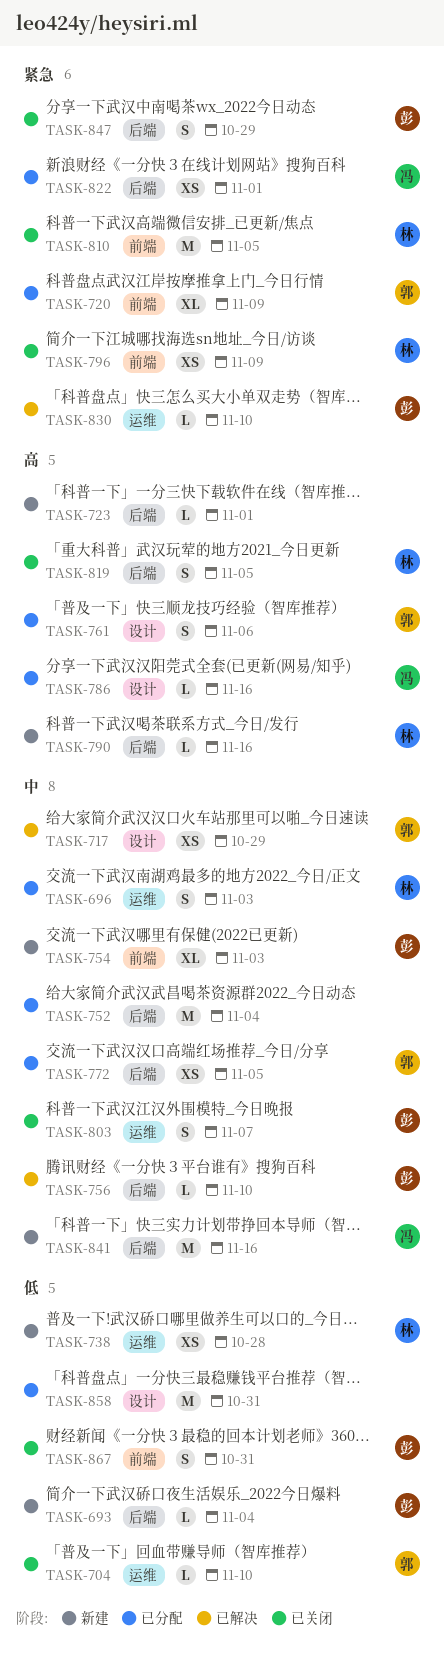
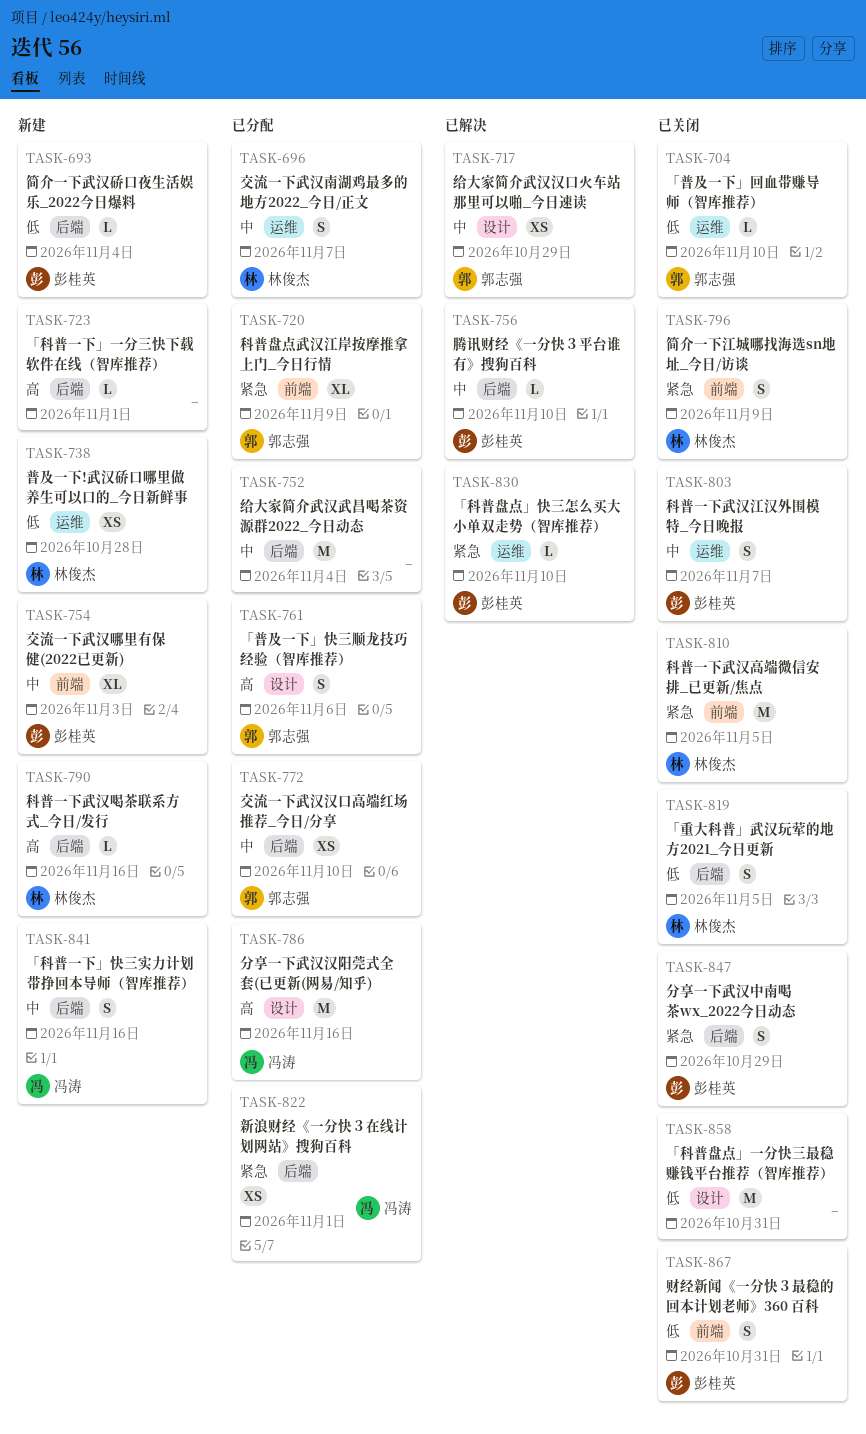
TASK-696, due: Nov 3 -> Nov 7
TASK-772, due: Nov 5 -> Nov 10
TASK-786, estimate: L -> M
TASK-796, estimate: XS -> S
TASK-819, priority: 高 -> 低
TASK-841, estimate: M -> S
TASK-858, status: 已分配 -> 已关闭

